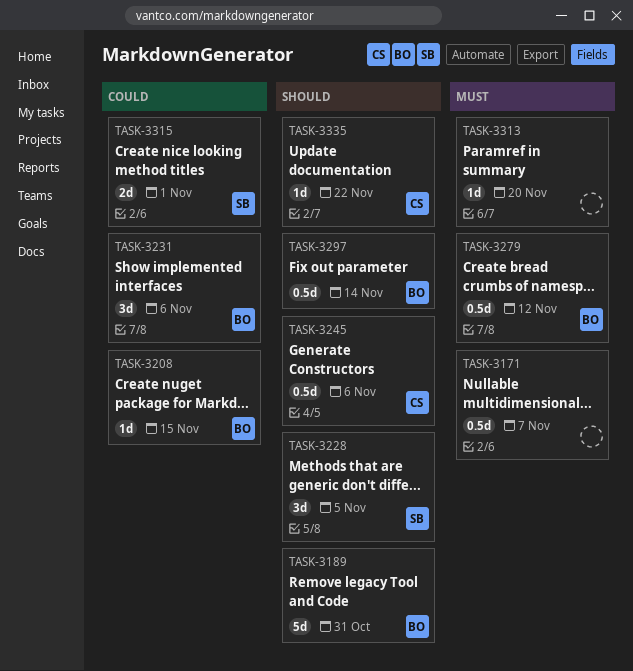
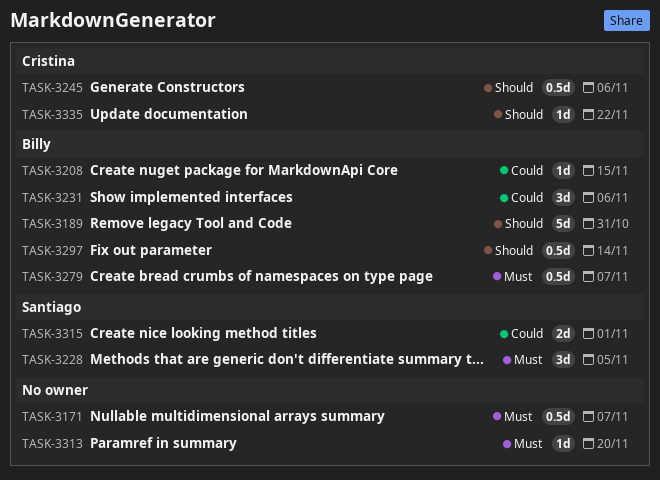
TASK-3228, priority: Should -> Must
TASK-3279, due: Nov 12 -> Nov 7

